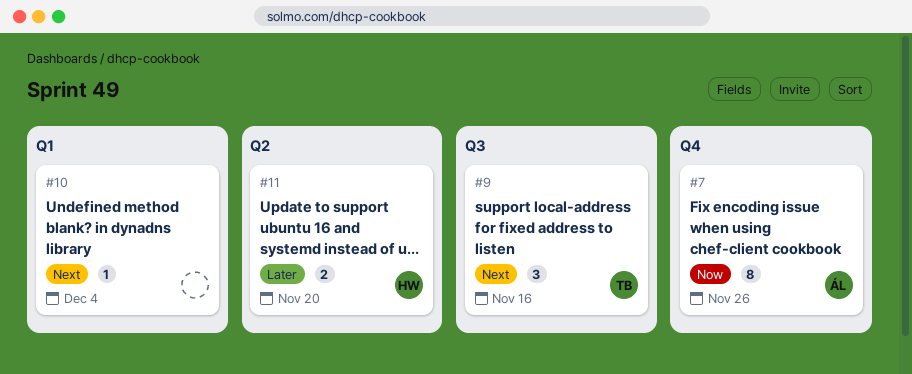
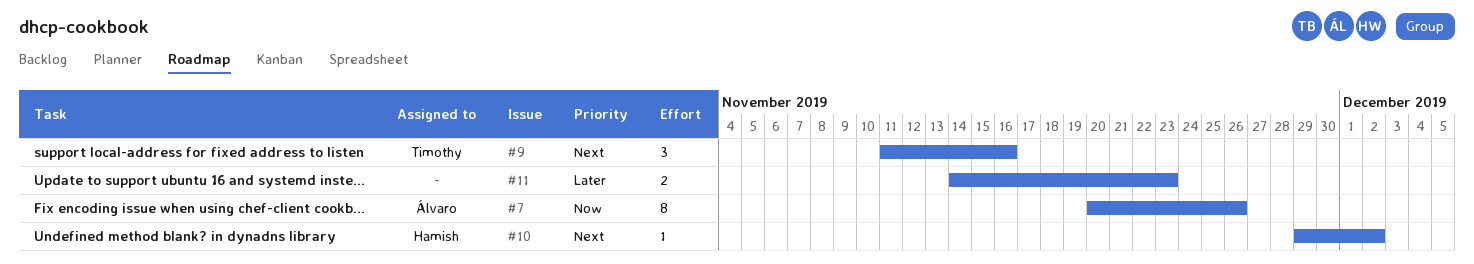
#10, owner: none -> Hamish
#10, due: Dec 4 -> Dec 2
#11, owner: Hamish -> none
#11, due: Nov 20 -> Nov 23

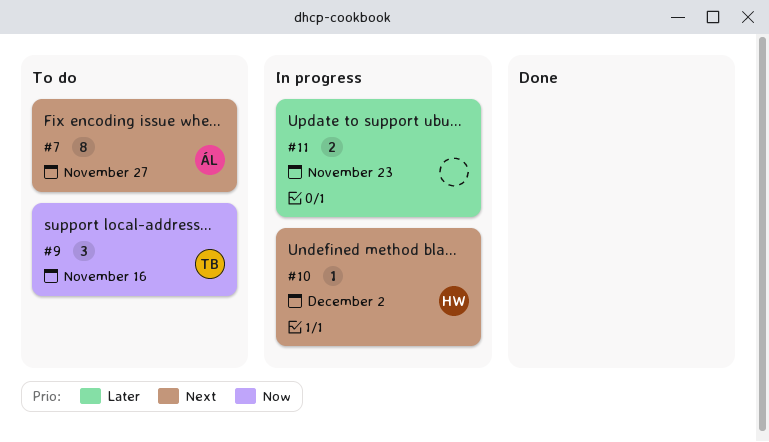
#7, priority: Now -> Next
#7, due: Nov 26 -> Nov 27
#9, priority: Next -> Now

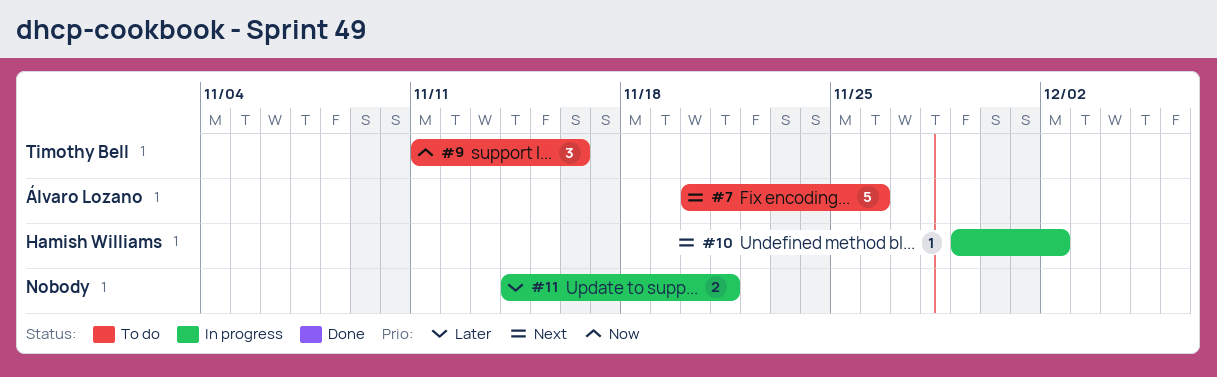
#7, estimate: 8 -> 5
#7, due: Nov 27 -> Nov 26
#11, due: Nov 23 -> Nov 21

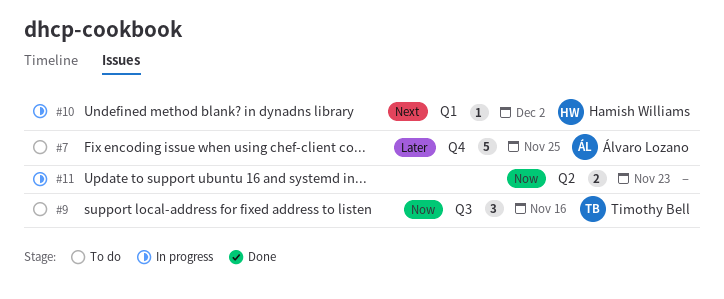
#7, priority: Next -> Later
#7, due: Nov 26 -> Nov 25
#11, priority: Later -> Now
#11, due: Nov 21 -> Nov 23

